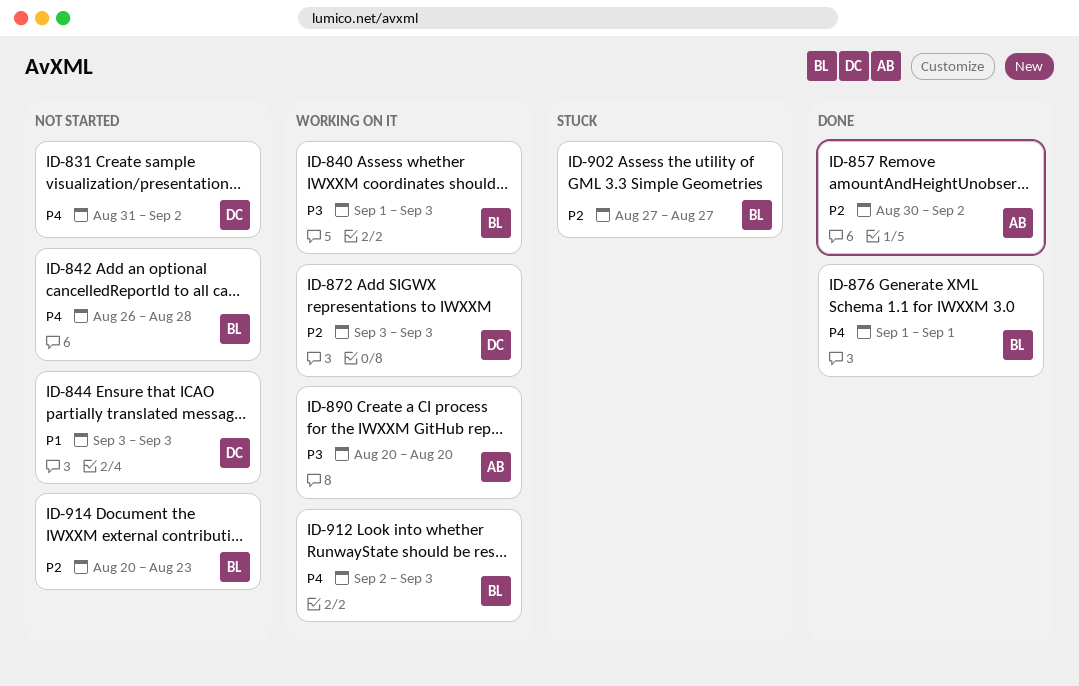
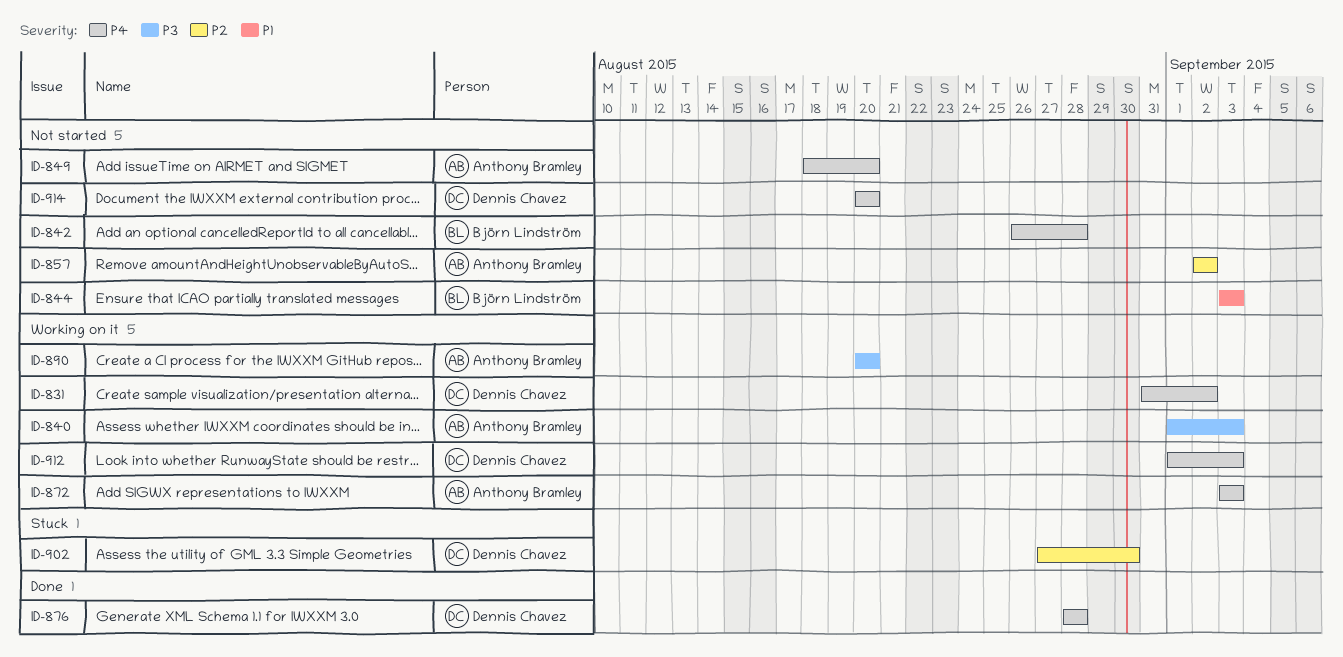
ID-831, status: Not started -> Working on it
ID-840, owner: Björn Lindström -> Anthony Bramley
ID-844, owner: Dennis Chavez -> Björn Lindström
ID-849: none -> present
ID-857, status: Done -> Not started
ID-857, start: Aug 30 -> Sep 2
ID-872, owner: Dennis Chavez -> Anthony Bramley
ID-872, priority: P2 -> P4
ID-876, owner: Björn Lindström -> Dennis Chavez
ID-876, start: Sep 1 -> Aug 28
ID-876, due: Sep 1 -> Aug 28
ID-902, owner: Björn Lindström -> Dennis Chavez
ID-902, due: Aug 27 -> Aug 30
ID-912, owner: Björn Lindström -> Dennis Chavez
ID-912, start: Sep 2 -> Sep 1
ID-914, owner: Björn Lindström -> Dennis Chavez
ID-914, priority: P2 -> P4
ID-914, due: Aug 23 -> Aug 20

